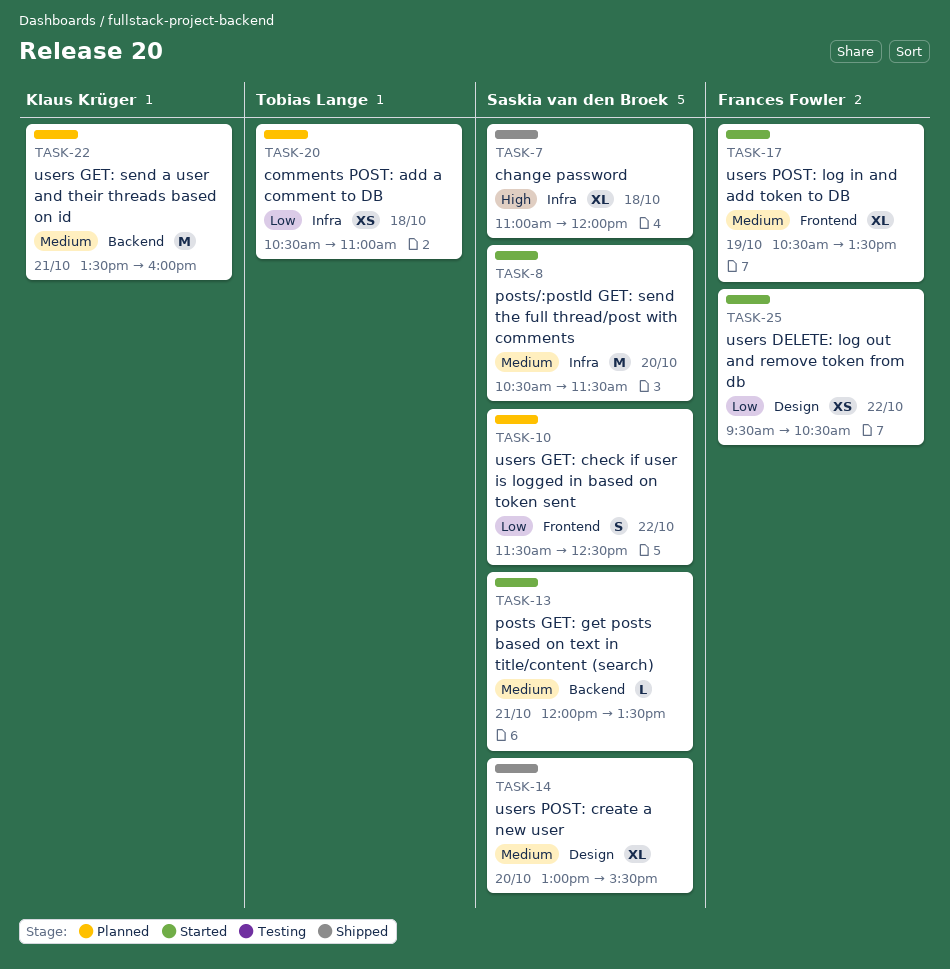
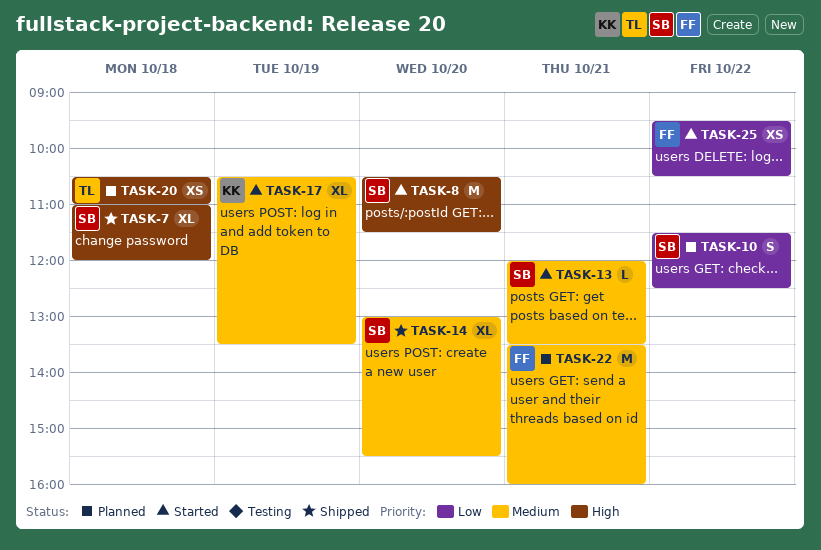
TASK-8, priority: Medium -> High
TASK-17, owner: Frances Fowler -> Klaus Krüger
TASK-20, priority: Low -> High
TASK-22, owner: Klaus Krüger -> Frances Fowler

